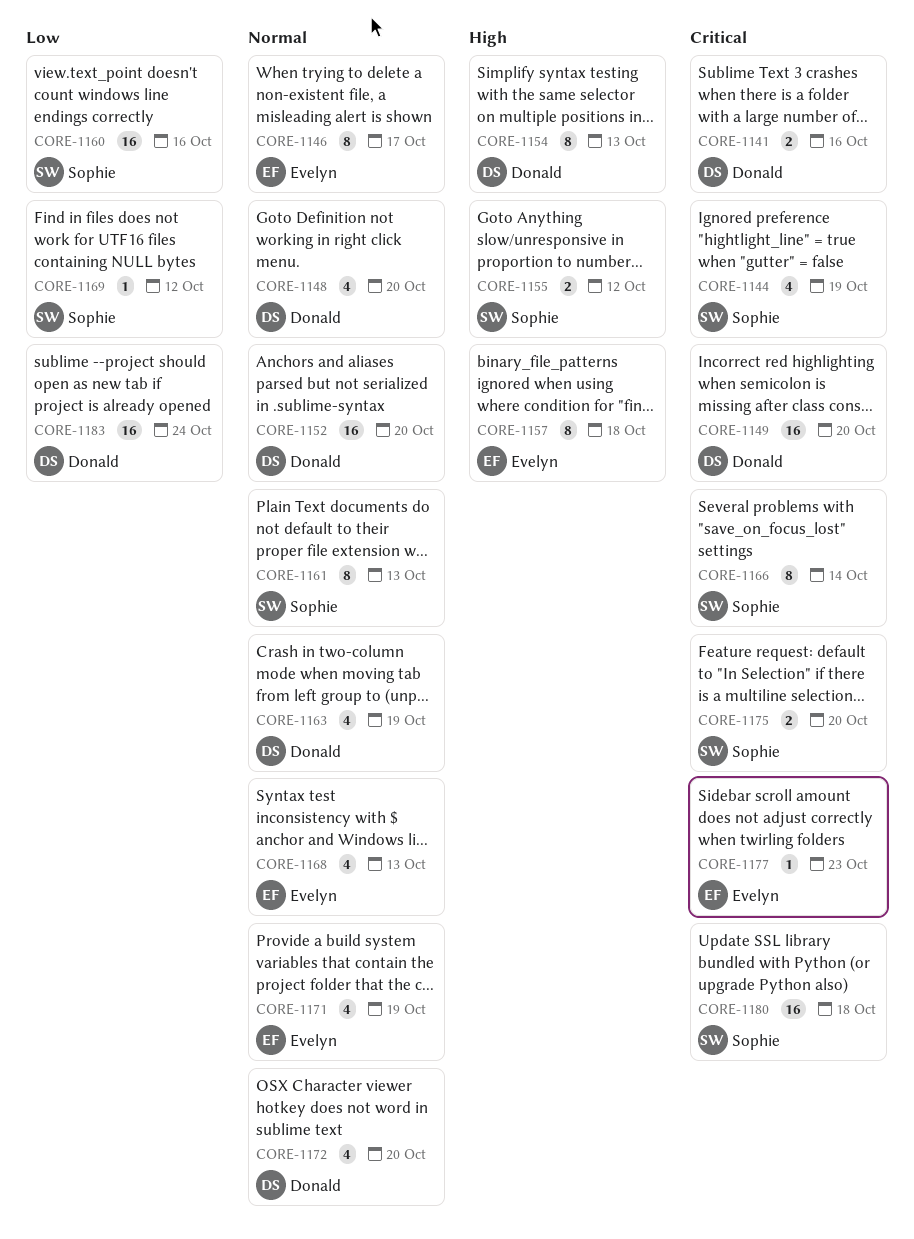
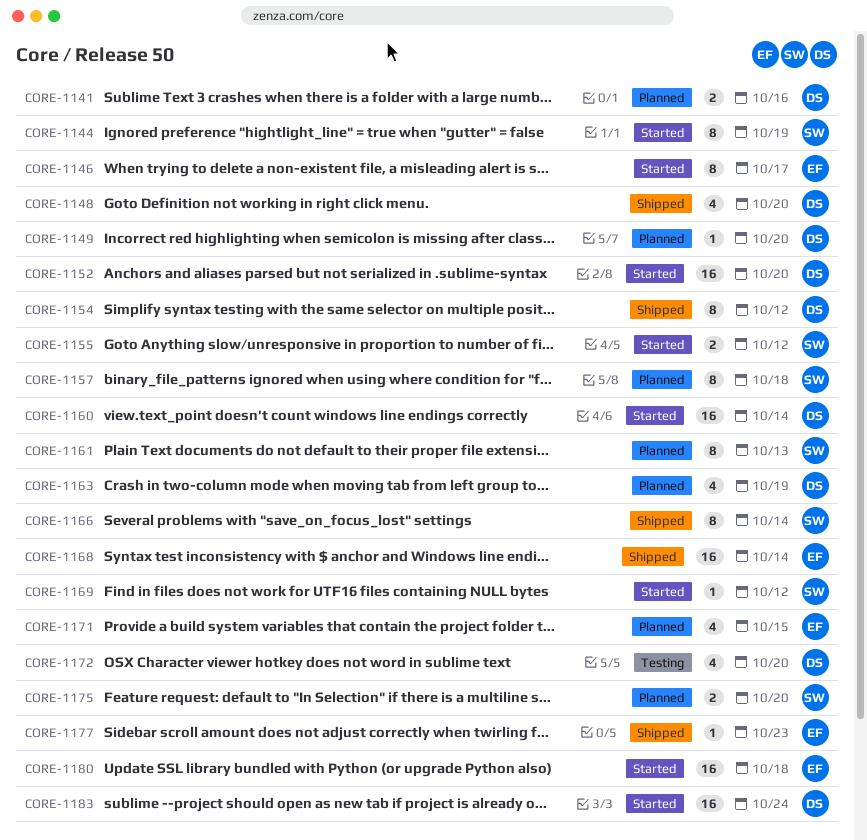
CORE-1144, estimate: 4 -> 8
CORE-1149, estimate: 16 -> 1
CORE-1154, due: Oct 13 -> Oct 12
CORE-1157, owner: Evelyn -> Sophie
CORE-1160, owner: Sophie -> Donald
CORE-1160, due: Oct 16 -> Oct 14
CORE-1168, estimate: 4 -> 16
CORE-1168, due: Oct 13 -> Oct 14
CORE-1171, due: Oct 19 -> Oct 15
CORE-1180, owner: Sophie -> Evelyn

